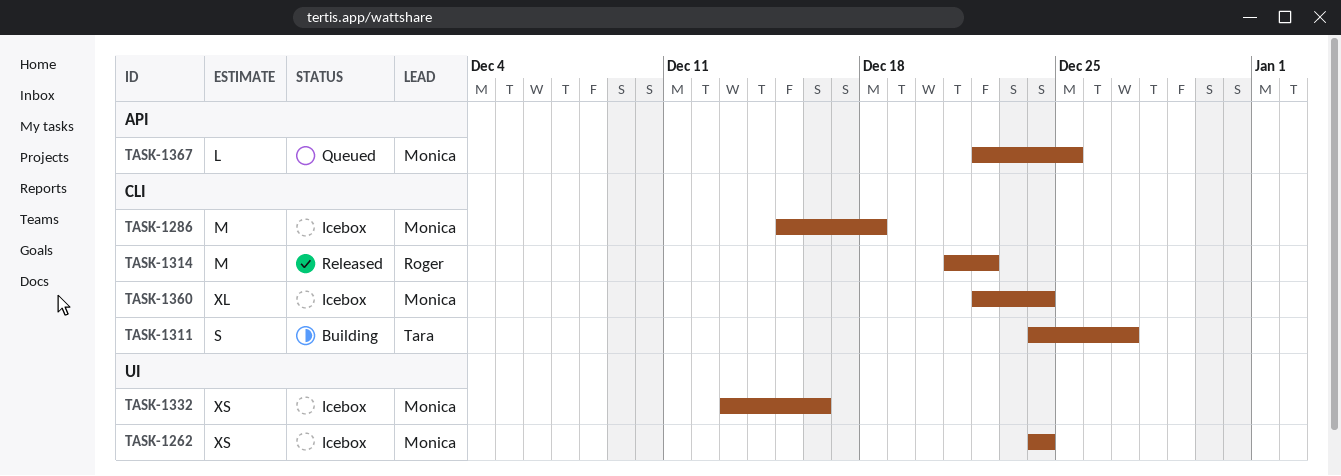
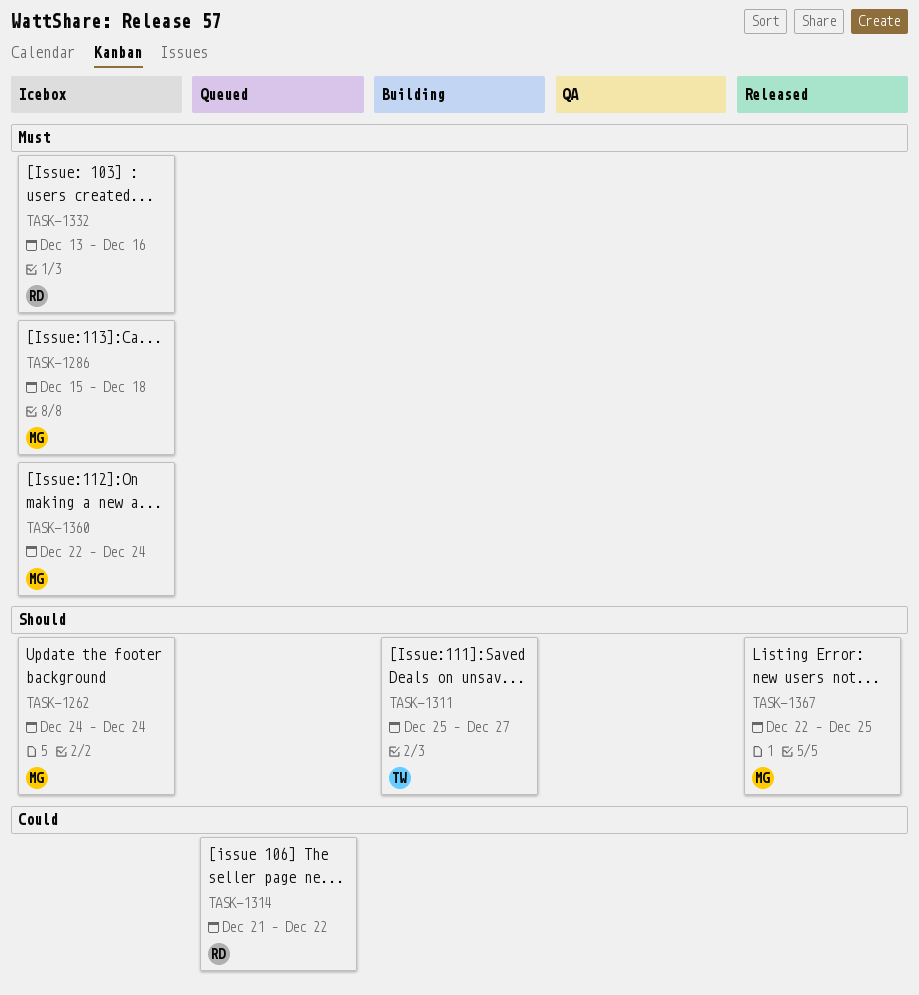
TASK-1311, start: Dec 24 -> Dec 25
TASK-1314, status: Released -> Queued
TASK-1332, owner: Monica -> Roger
TASK-1367, status: Queued -> Released

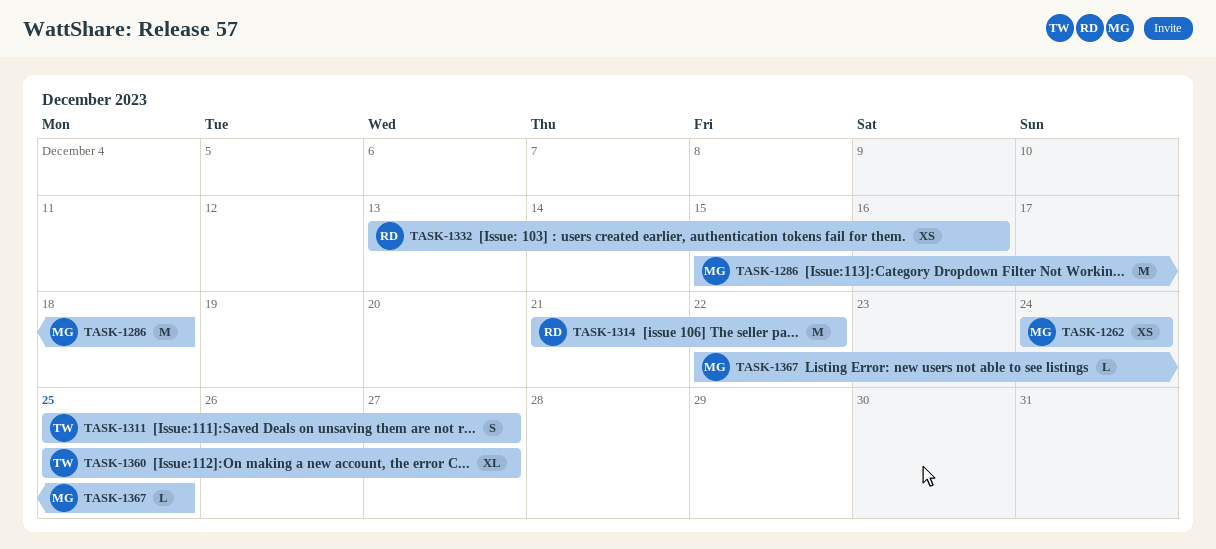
TASK-1360, owner: MG -> TW
TASK-1360, start: Dec 22 -> Dec 25
TASK-1360, due: Dec 24 -> Dec 27

